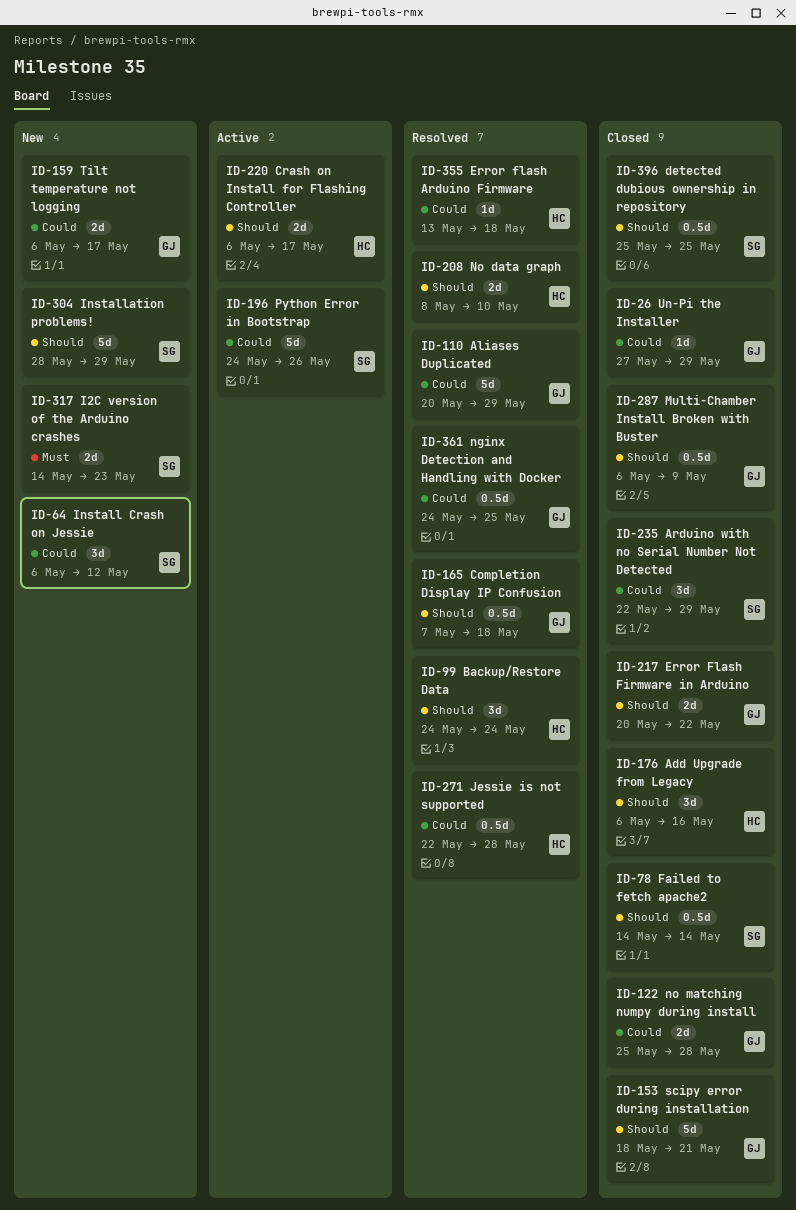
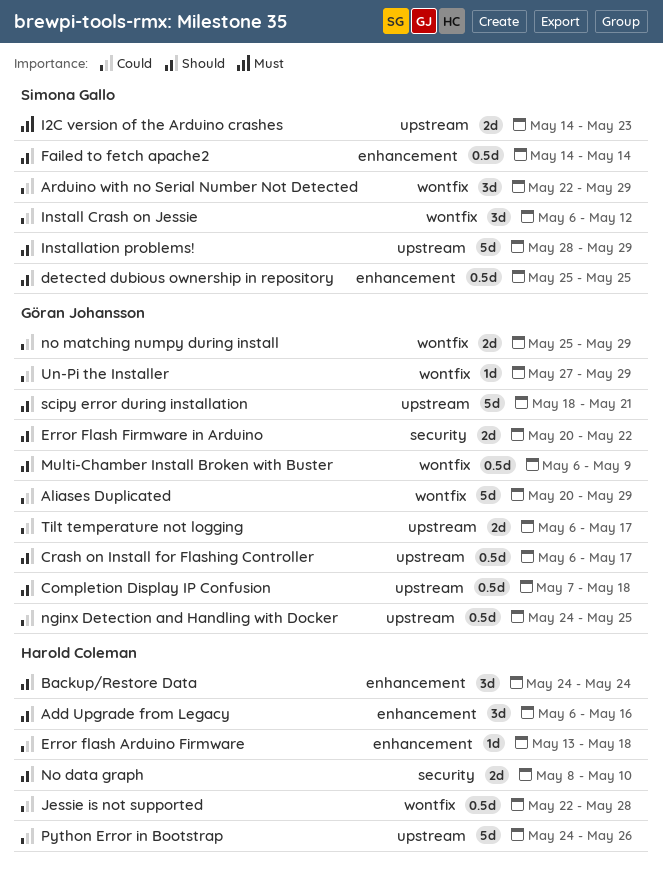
Crash on Install for Flashing Controller, owner: Harold Coleman -> Göran Johansson
Crash on Install for Flashing Controller, estimate: 2d -> 0.5d
no matching numpy during install, due: May 28 -> May 29
Python Error in Bootstrap, owner: Simona Gallo -> Harold Coleman

